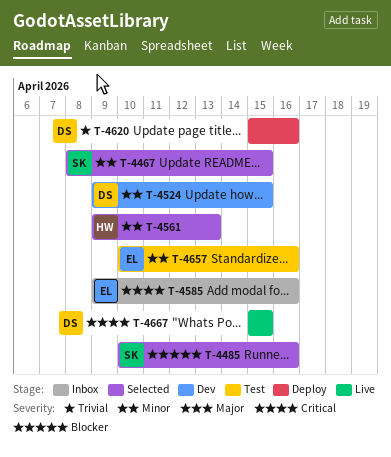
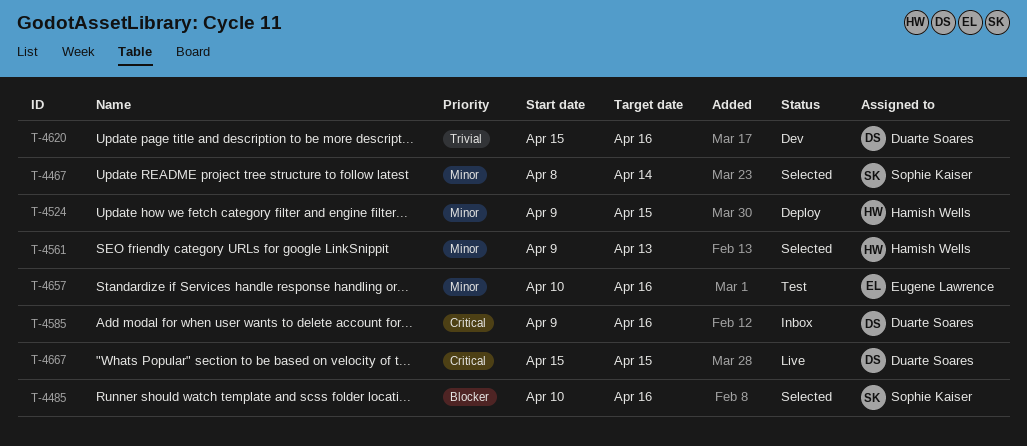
T-4467, due: Apr 15 -> Apr 14
T-4524, status: Dev -> Deploy
T-4524, owner: Duarte Soares -> Hamish Wells
T-4585, owner: Eugene Lawrence -> Duarte Soares
T-4620, status: Deploy -> Dev

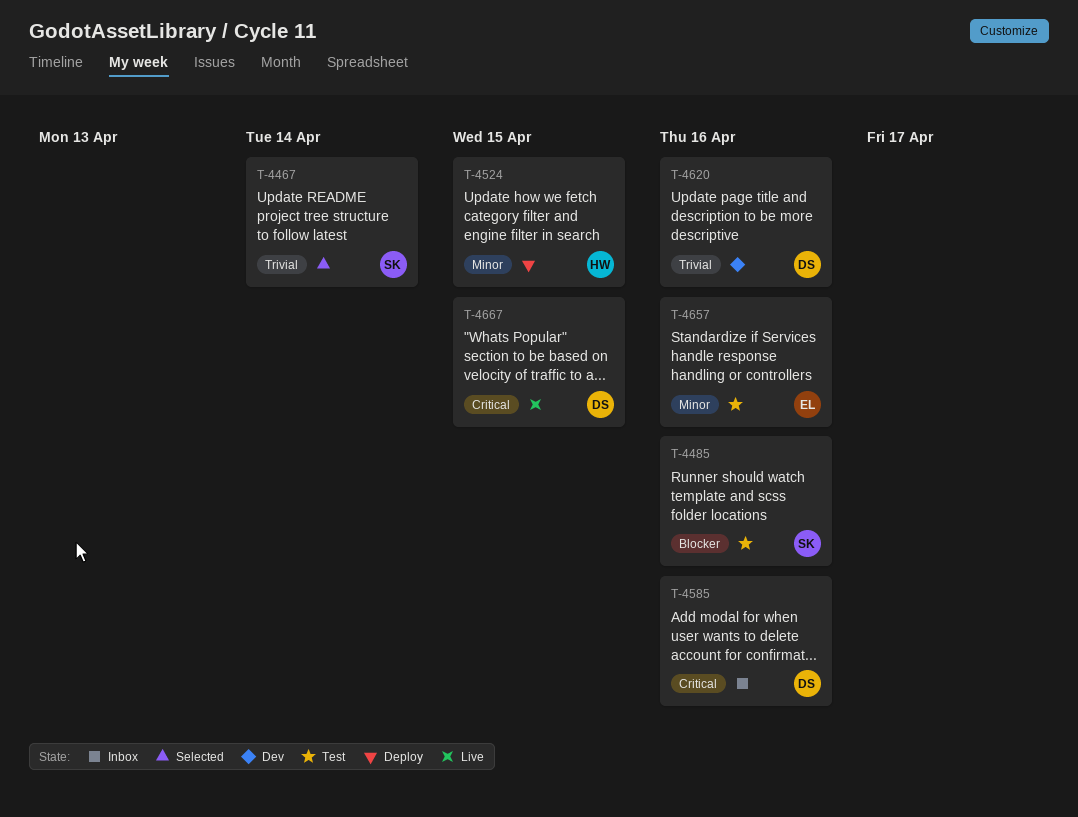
T-4467, priority: Minor -> Trivial
T-4485, status: Selected -> Test
T-4561: present -> none

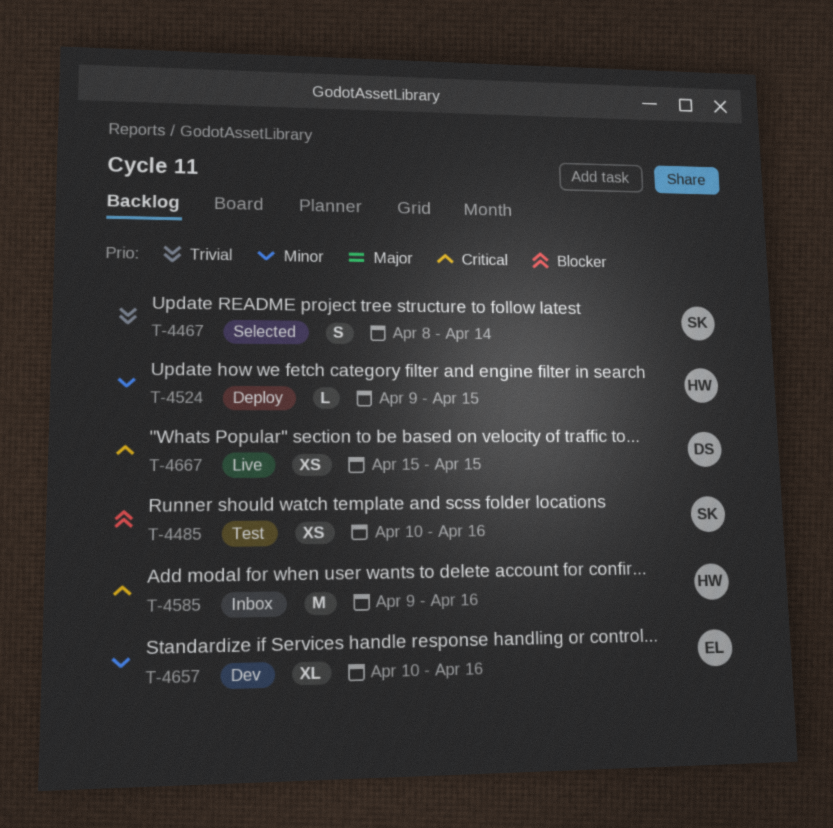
T-4585, owner: DS -> HW
T-4620: present -> none
T-4657, status: Test -> Dev

